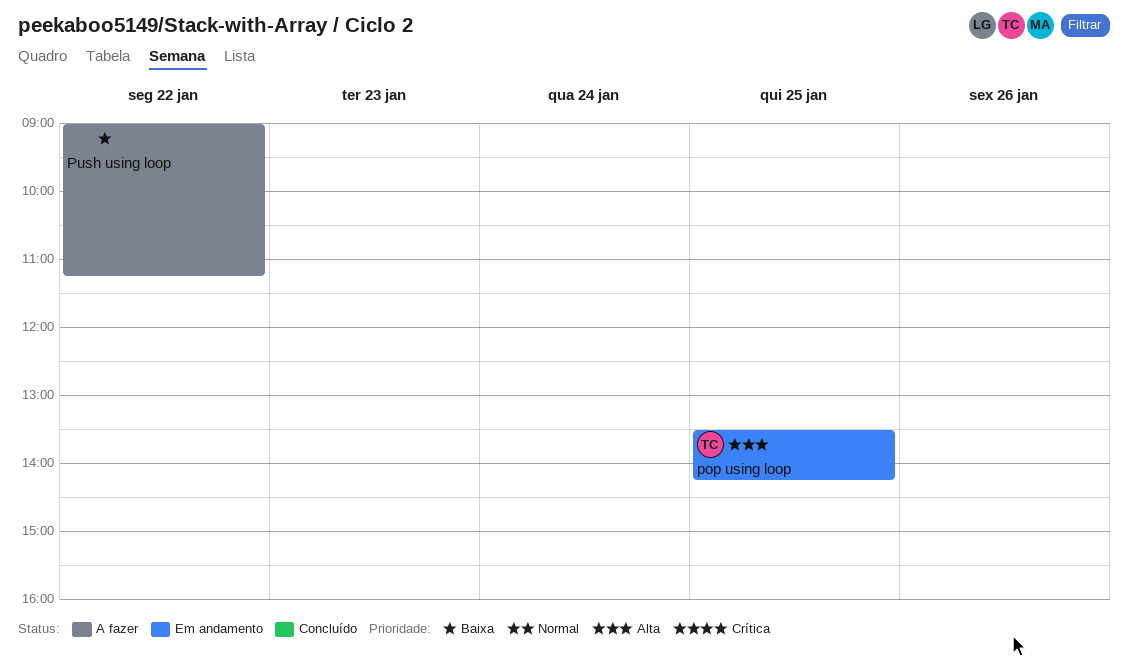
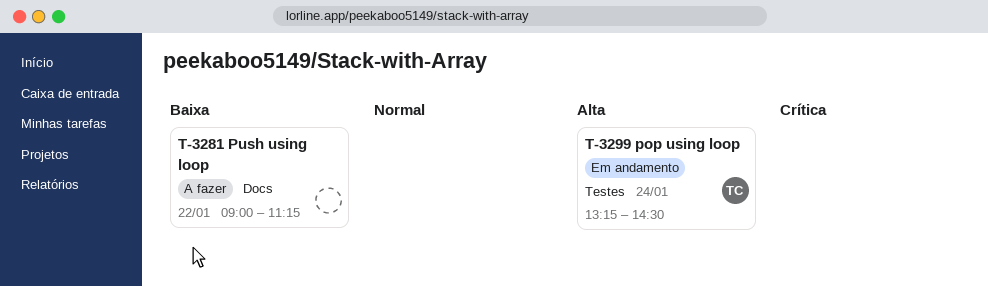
pop using loop, day: Jan 25 -> Jan 24
pop using loop, begins: 13:30 -> 13:15
pop using loop, ends: 14:15 -> 14:30

